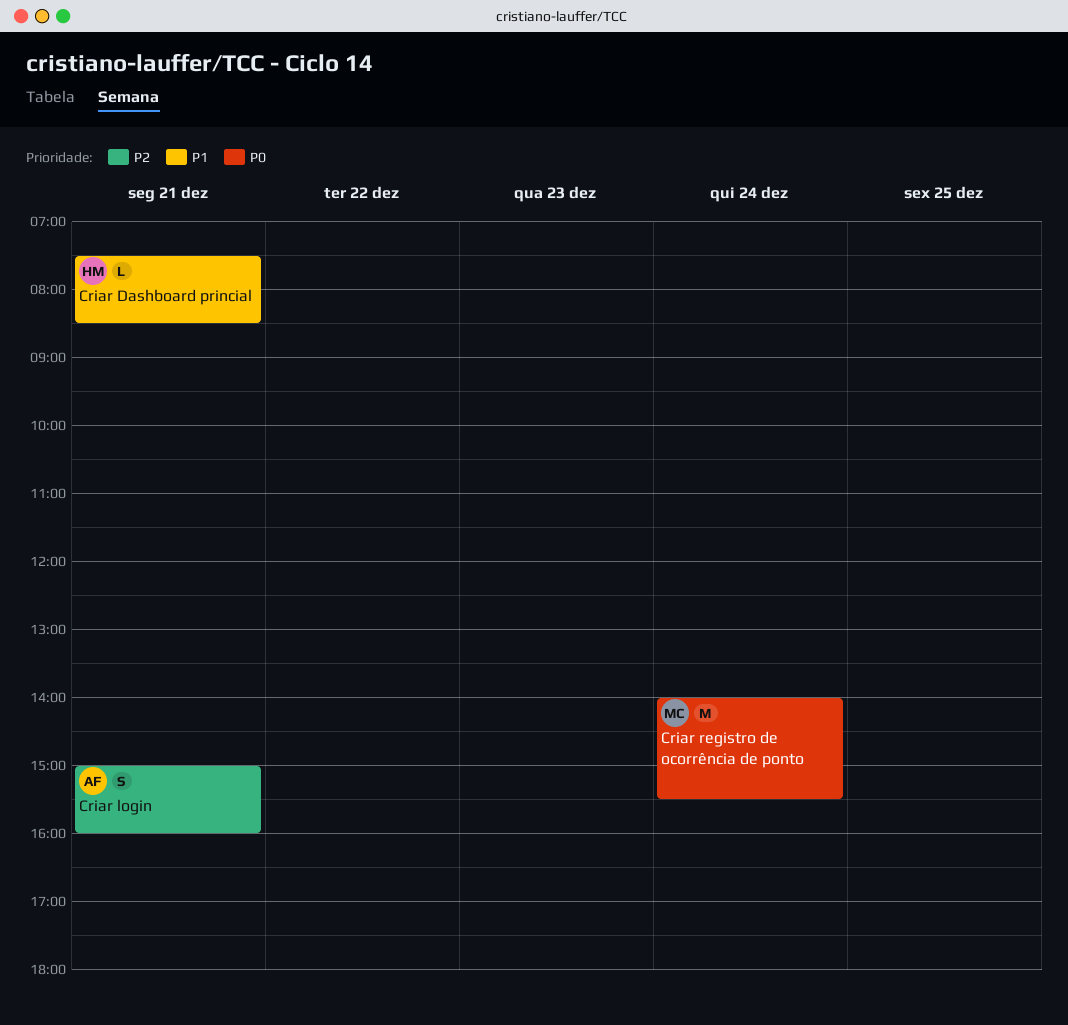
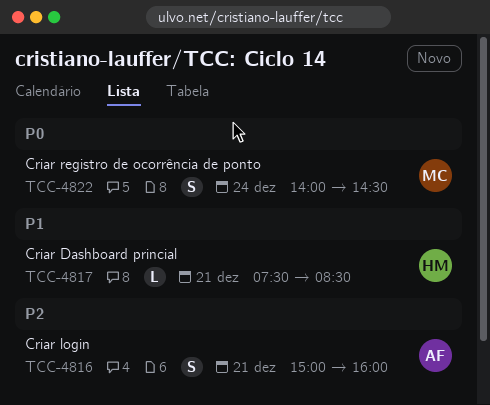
Criar registro de ocorrência de ponto, estimate: M -> S
Criar registro de ocorrência de ponto, ends: 15:30 -> 14:30

